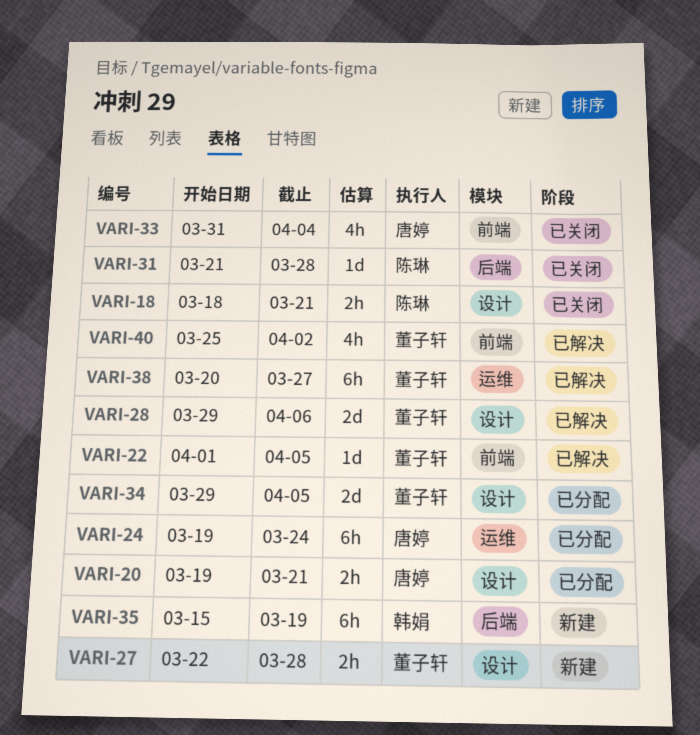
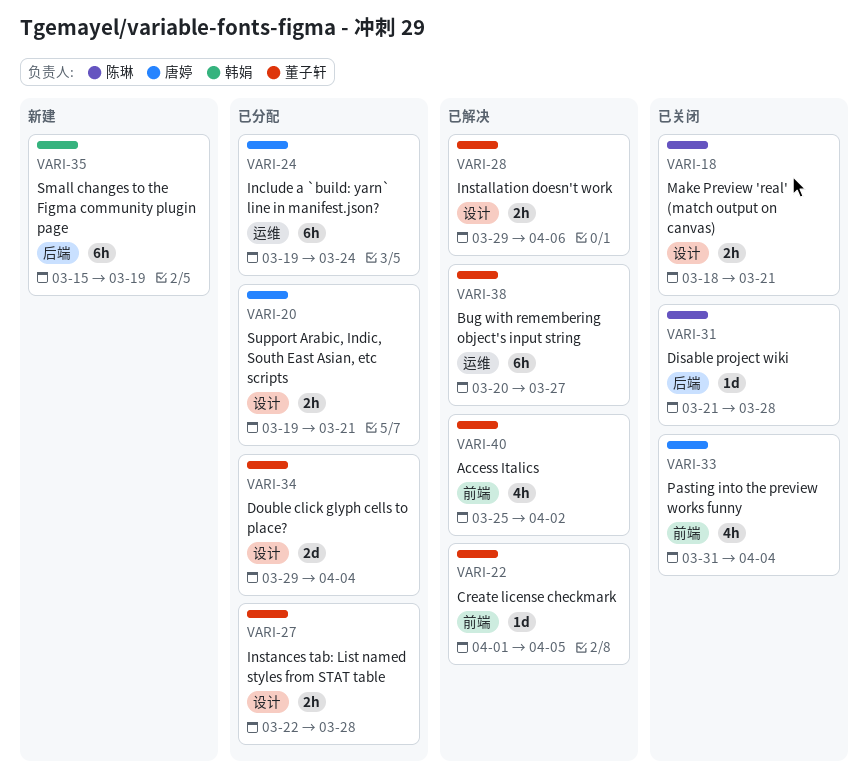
VARI-27, status: 新建 -> 已分配
VARI-28, estimate: 2d -> 2h
VARI-34, due: Apr 5 -> Apr 4

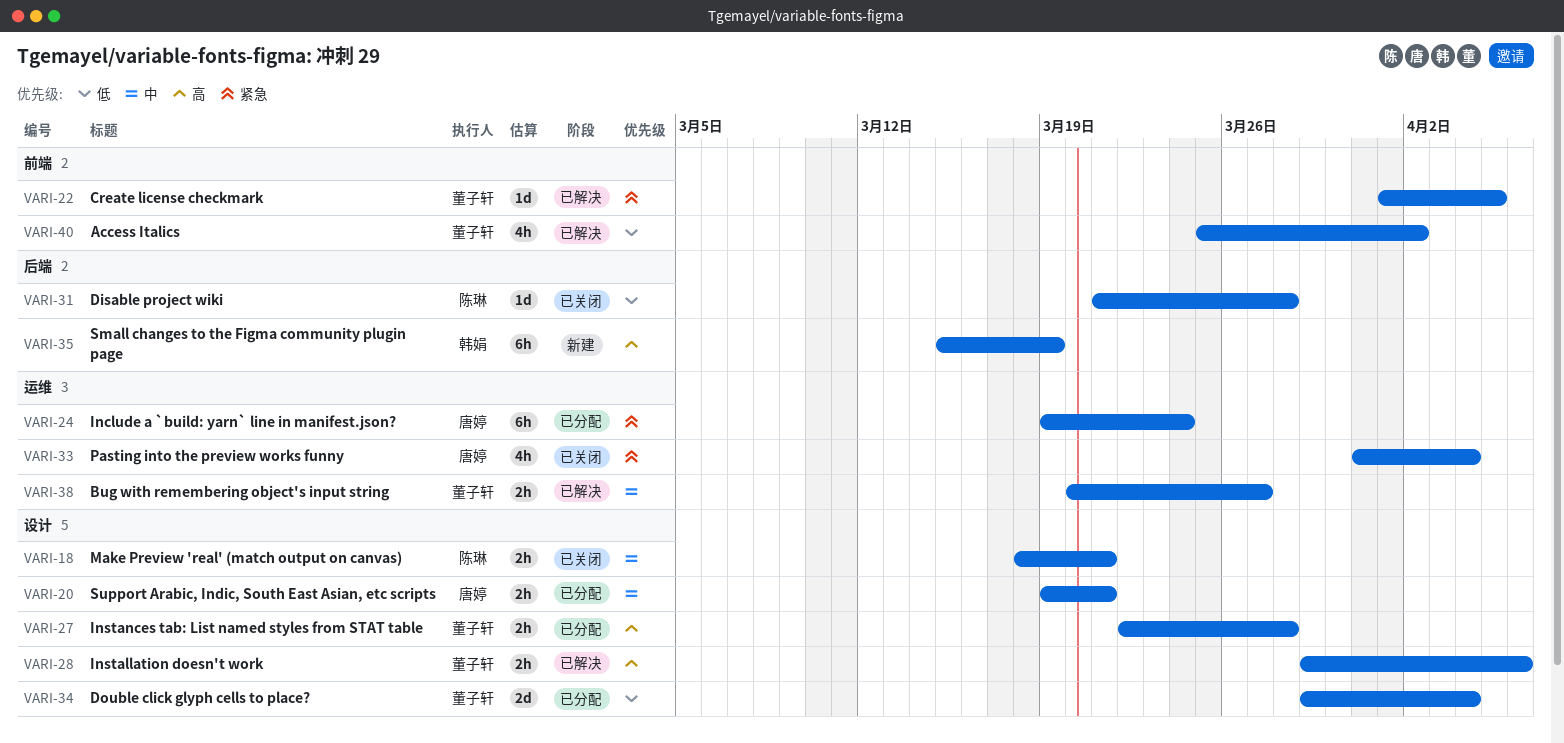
VARI-33, label: 前端 -> 运维
VARI-38, estimate: 6h -> 2h

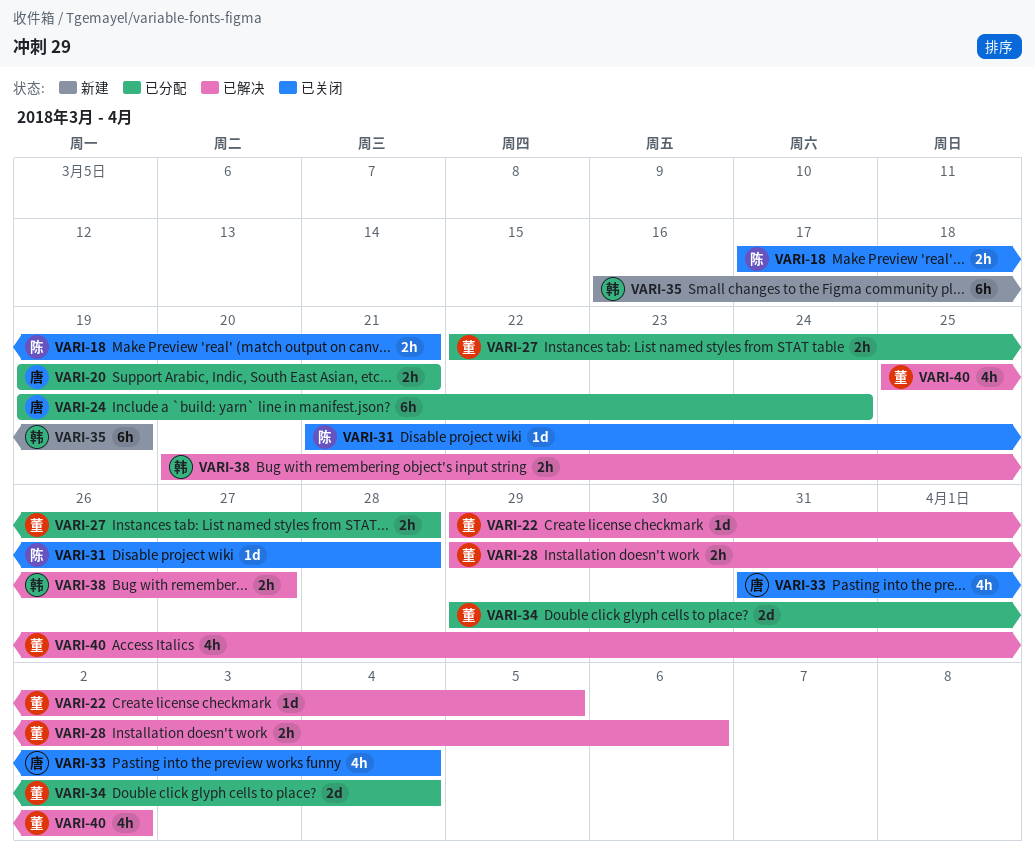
VARI-18, start: Mar 18 -> Mar 17
VARI-22, start: Apr 1 -> Mar 29
VARI-35, start: Mar 15 -> Mar 16
VARI-38, owner: 董子轩 -> 韩娟

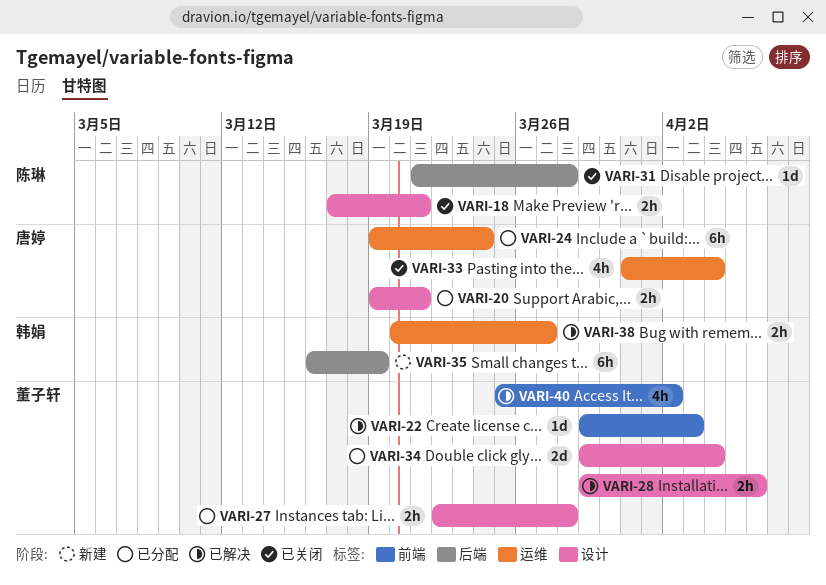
VARI-22, due: Apr 5 -> Apr 3

